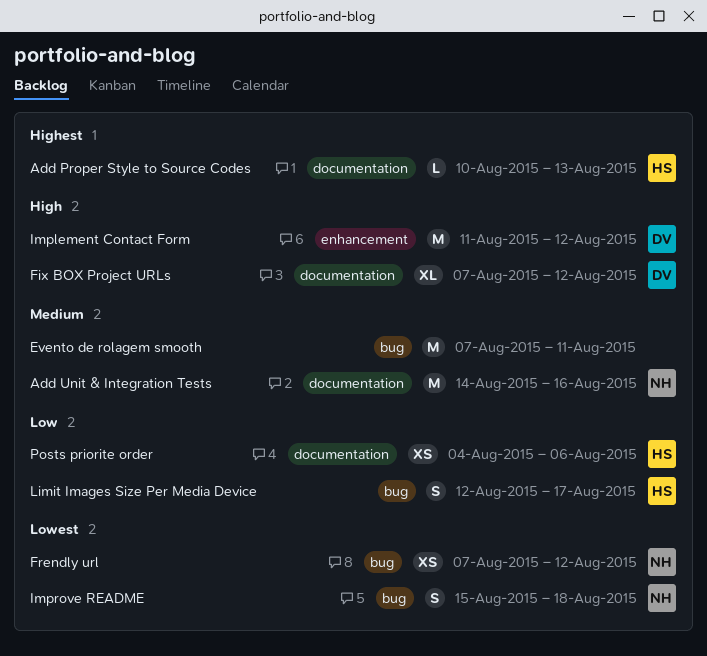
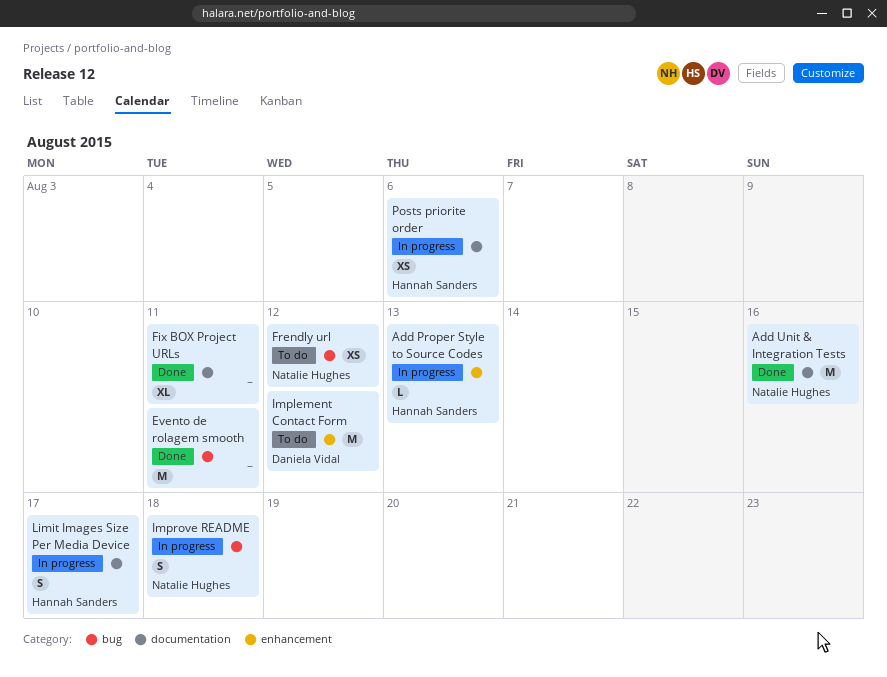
Add Proper Style to Source Codes, label: documentation -> enhancement
Fix BOX Project URLs, owner: Daniela Vidal -> none
Fix BOX Project URLs, due: Aug 12 -> Aug 11
Limit Images Size Per Media Device, label: bug -> documentation

